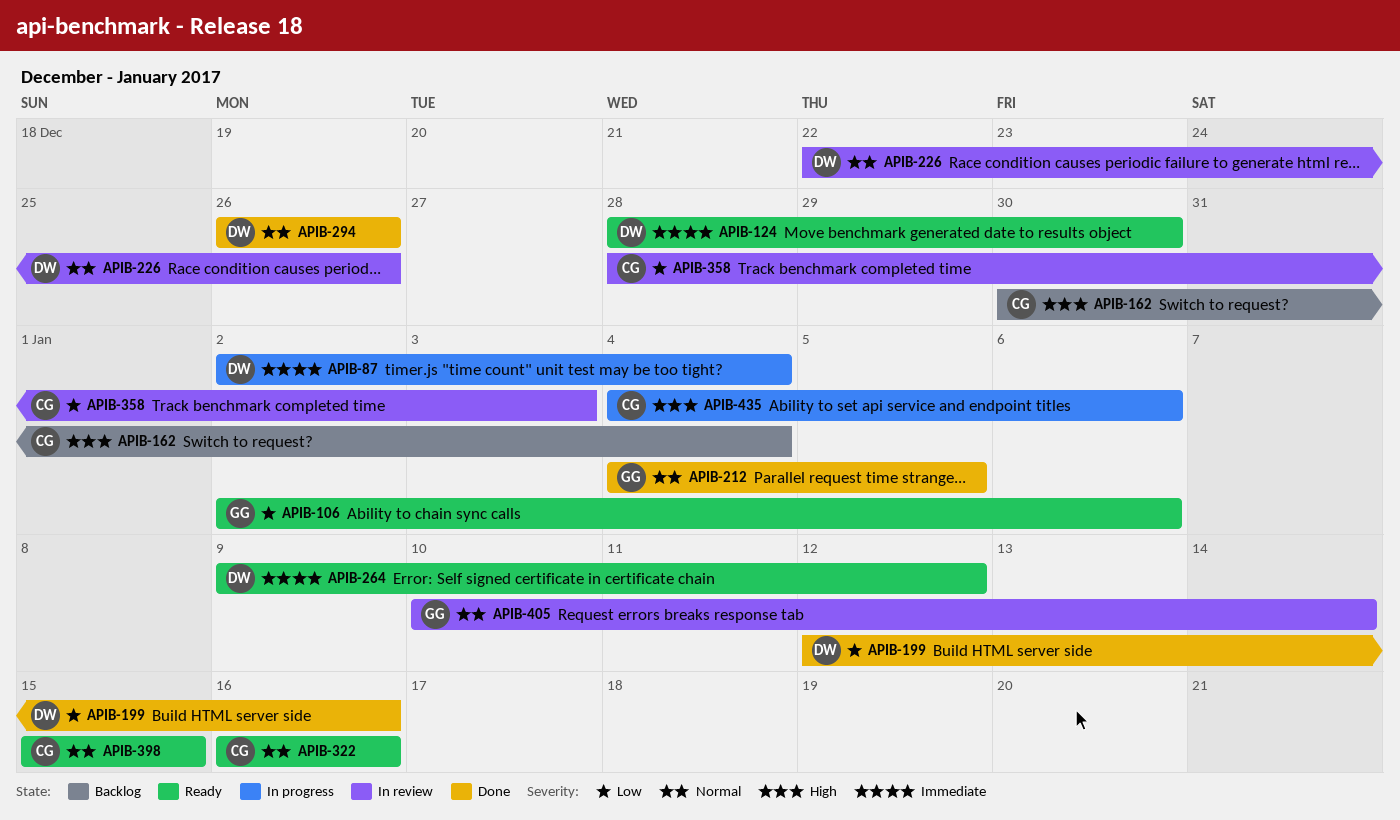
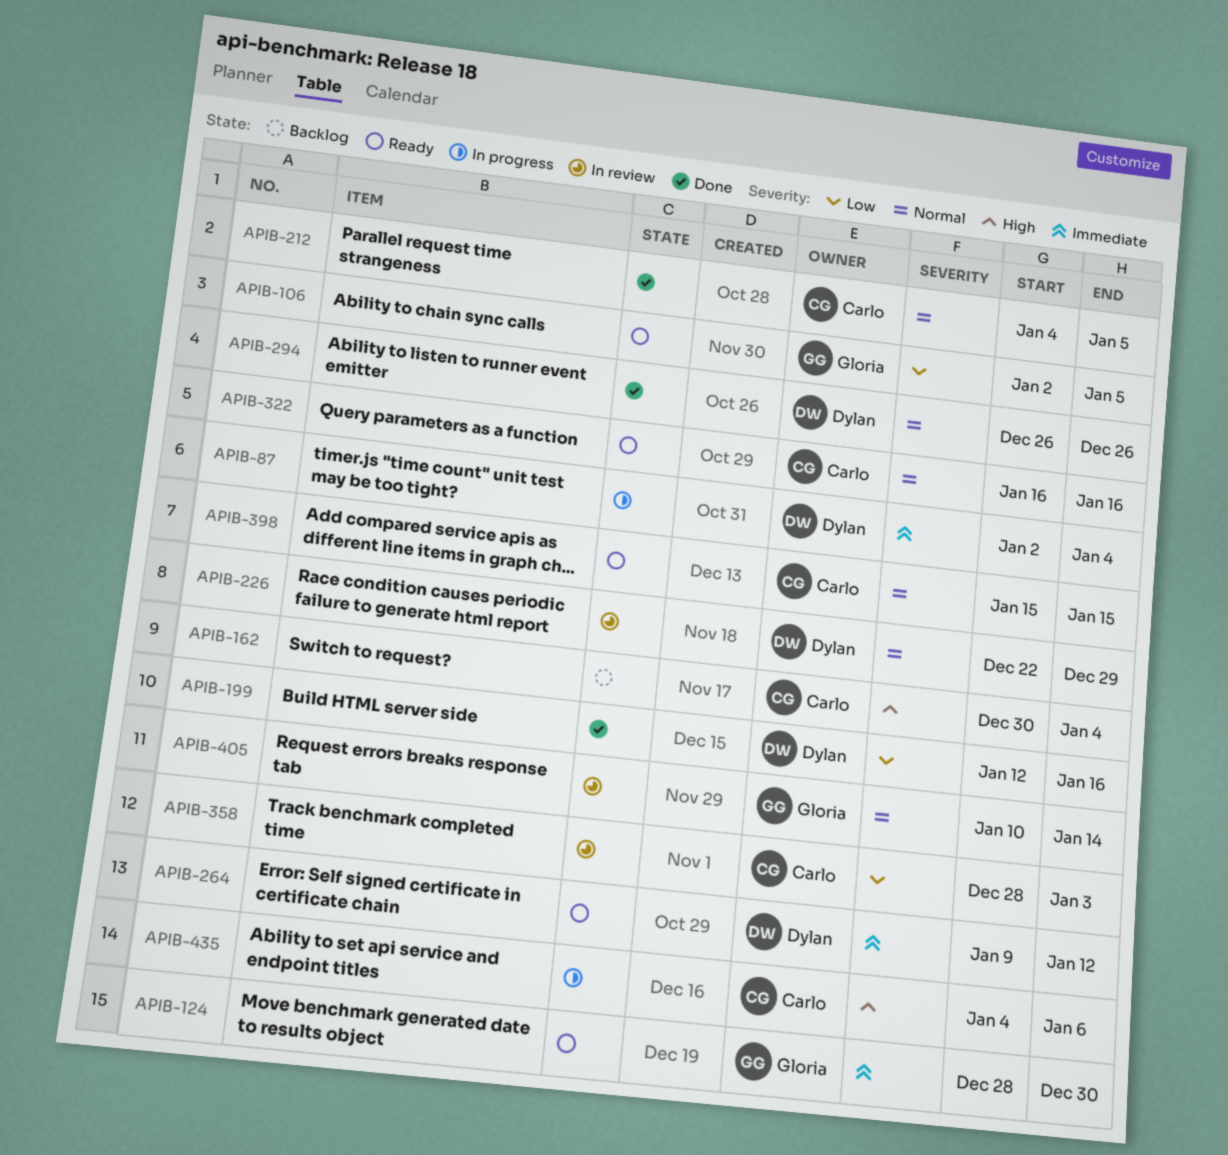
APIB-106, due: Jan 6 -> Jan 5
APIB-124, owner: Dylan -> Gloria
APIB-212, owner: Gloria -> Carlo
APIB-226, due: Dec 26 -> Dec 29

